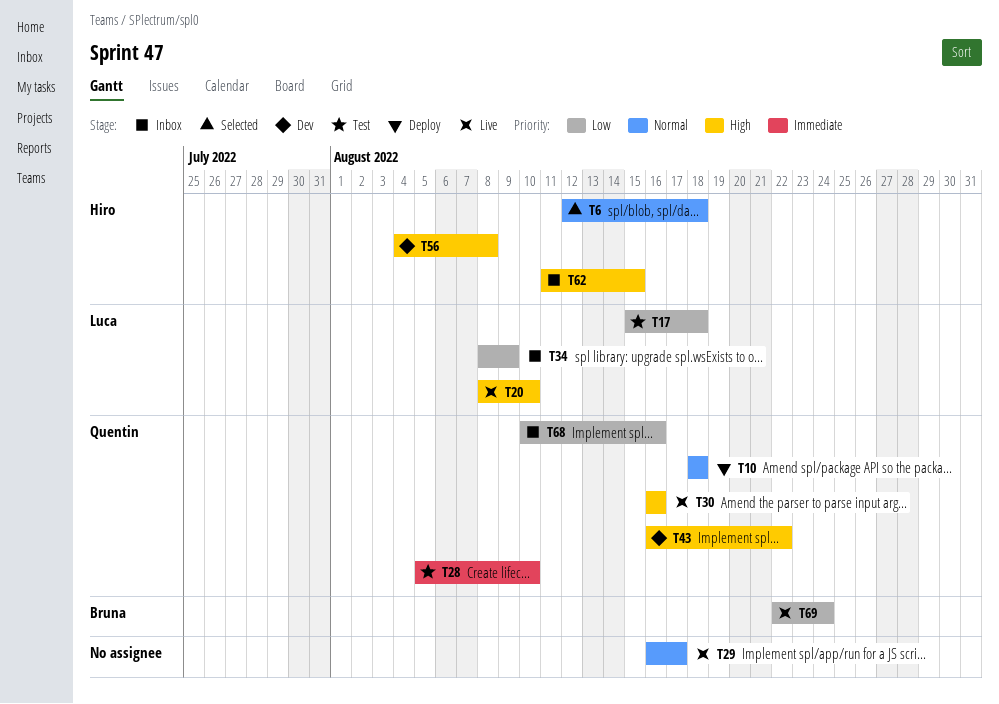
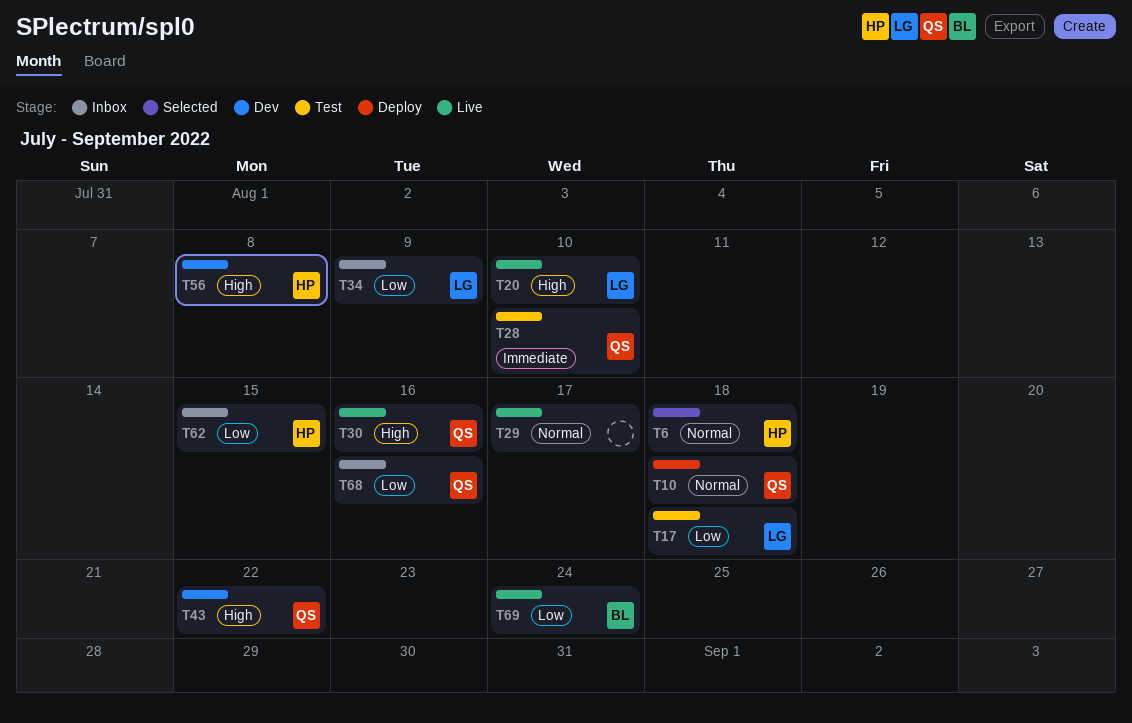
T62, priority: High -> Low

